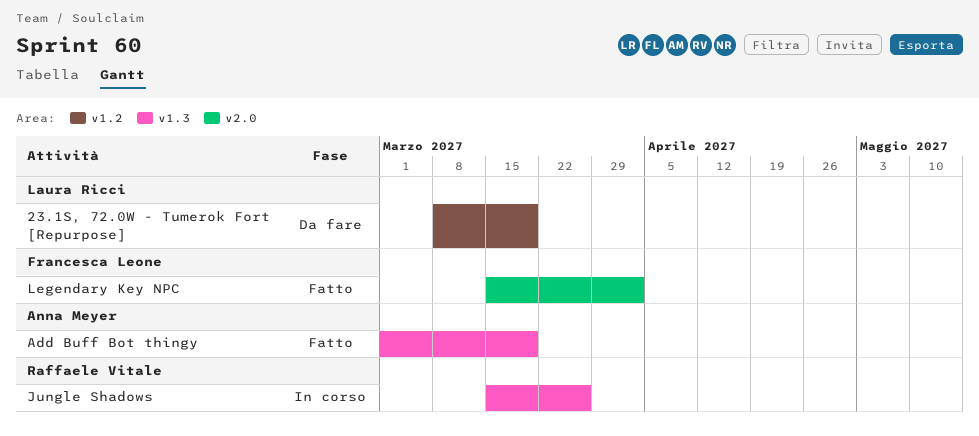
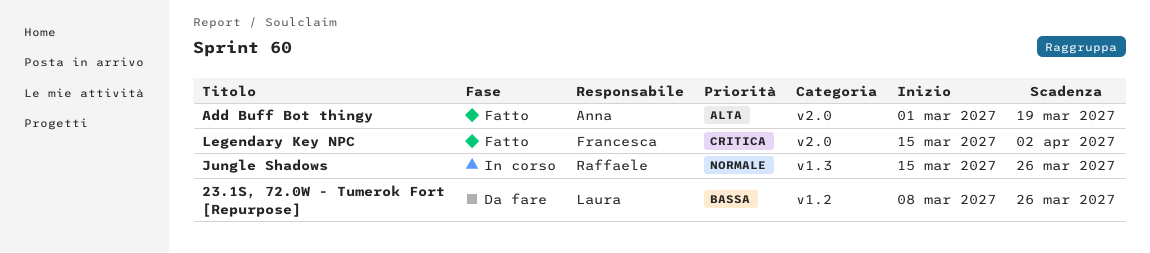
23.1S, 72.0W - Tumerok Fort [Repurpose], due: Mar 19 -> Mar 26
Add Buff Bot thingy, label: v1.3 -> v2.0

